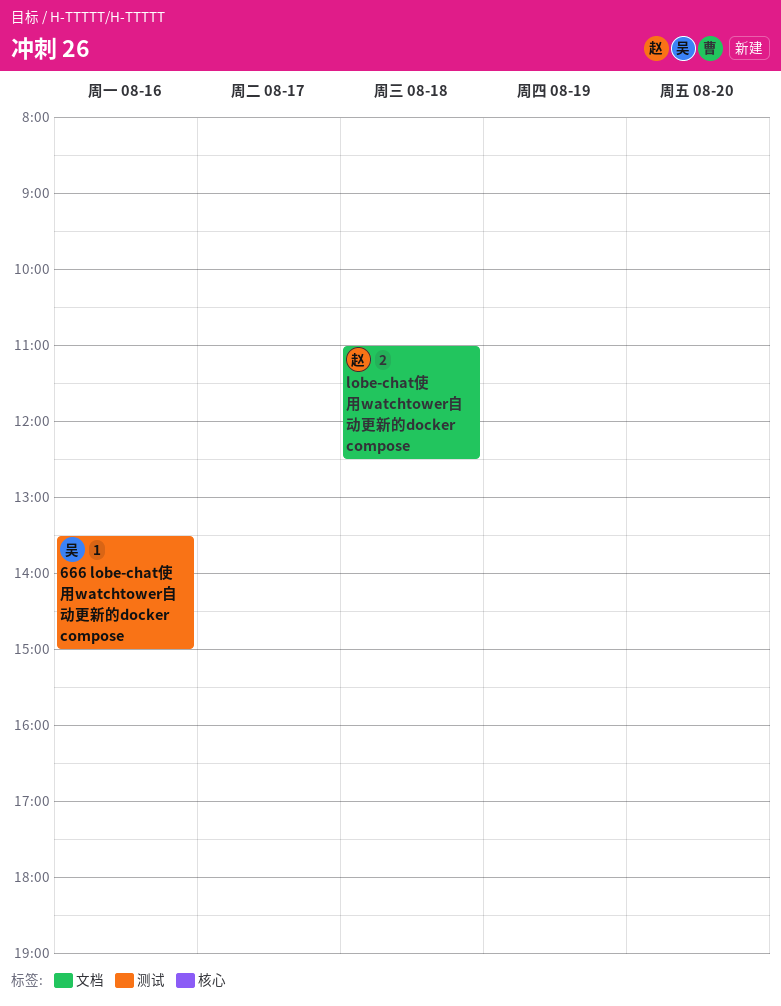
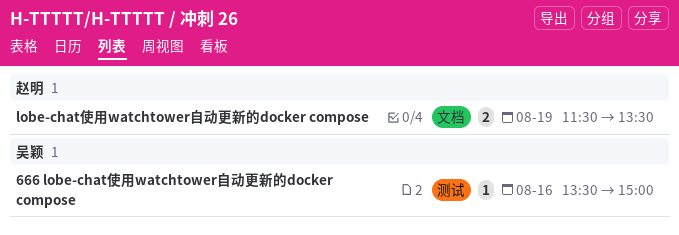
lobe-chat使用watchtower自动更新的docker compose, day: Aug 18 -> Aug 19
lobe-chat使用watchtower自动更新的docker compose, begins: 11:00 -> 11:30
lobe-chat使用watchtower自动更新的docker compose, ends: 12:30 -> 13:30

